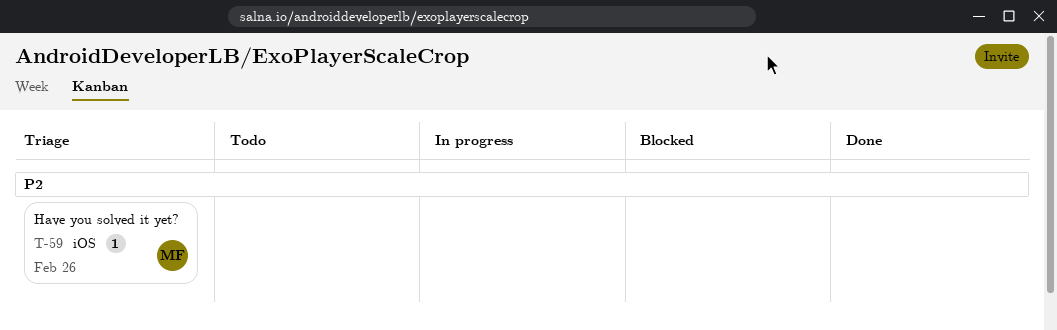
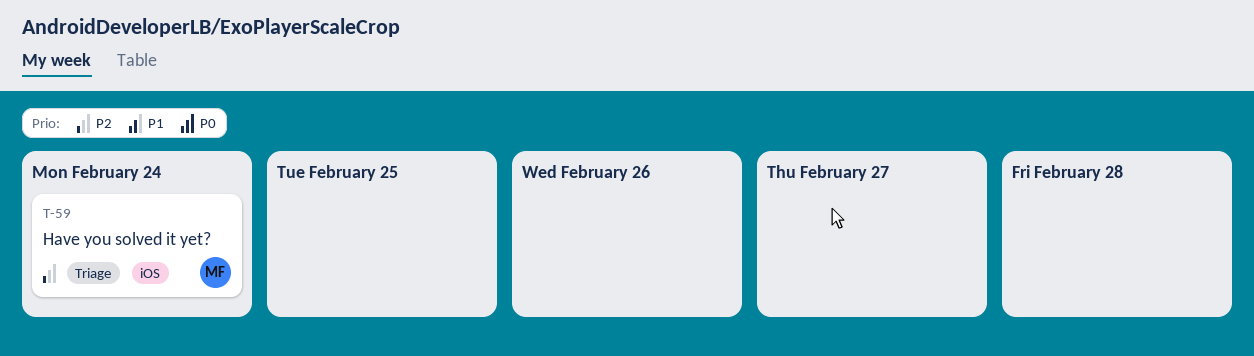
T-59, due: Feb 26 -> Feb 24

